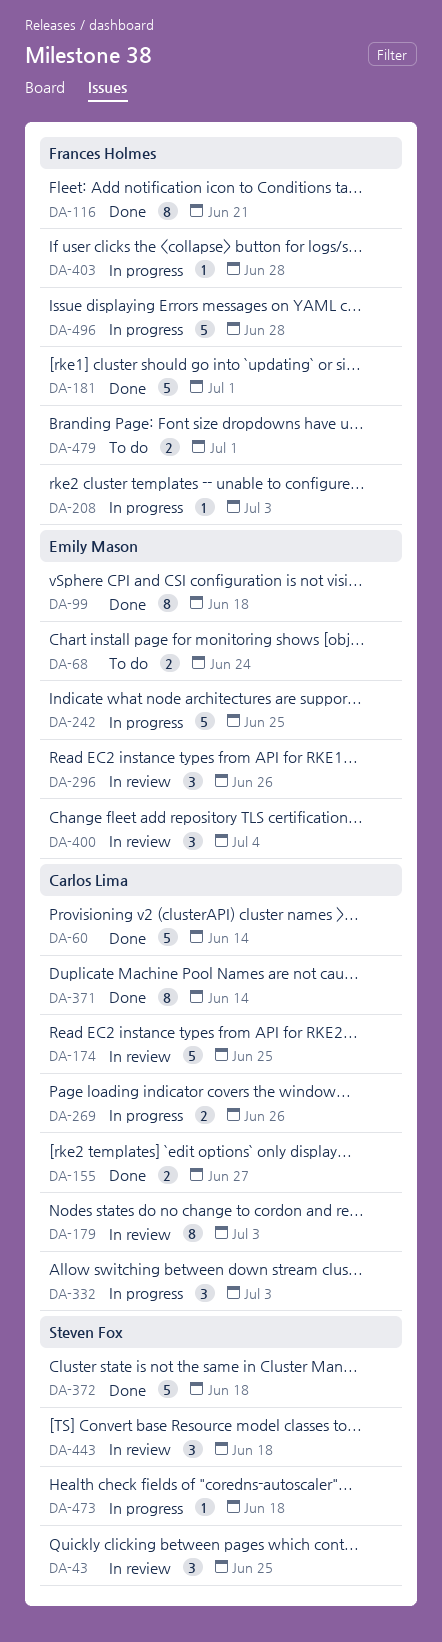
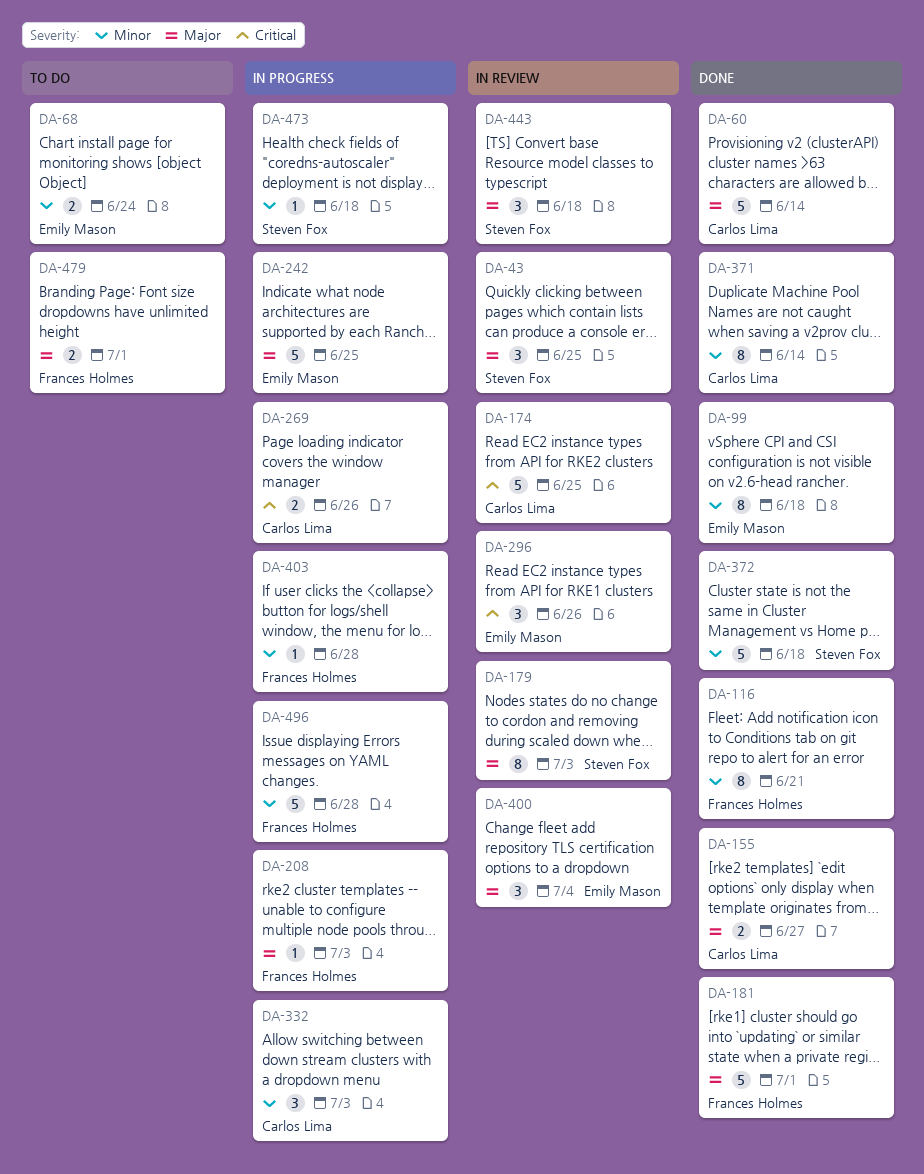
DA-179, owner: Carlos Lima -> Steven Fox

